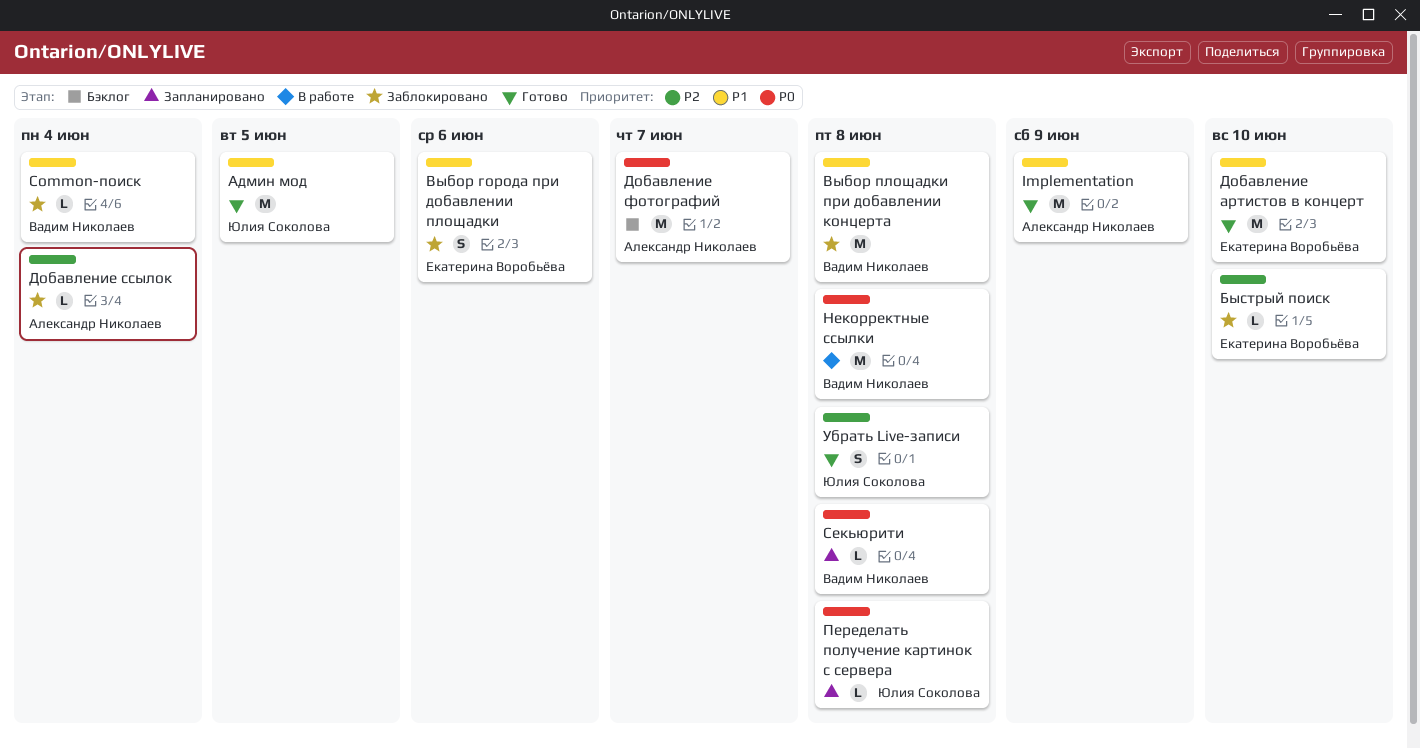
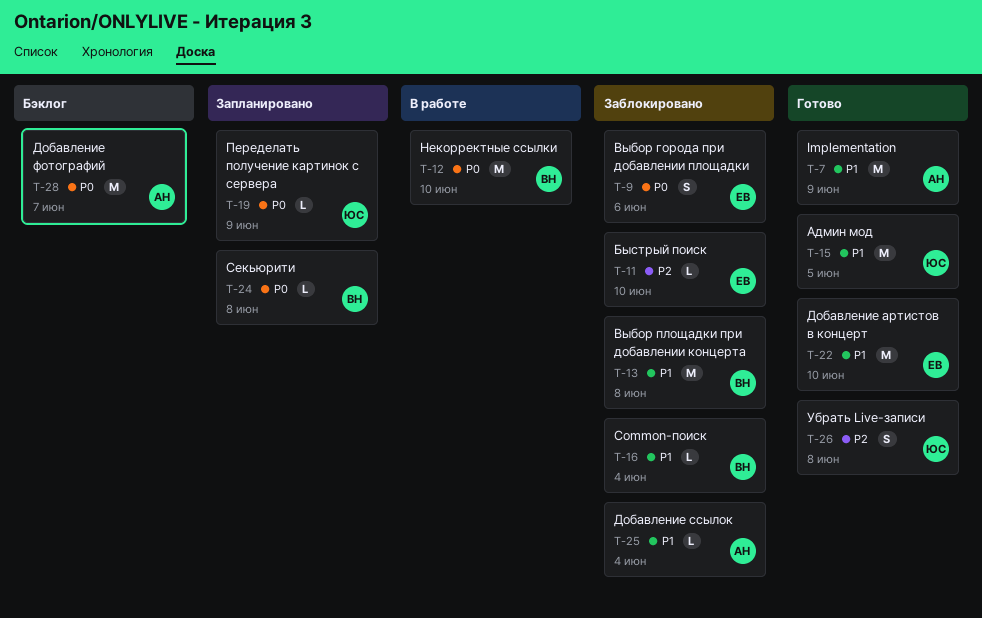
Выбор города при добавлении площадки, priority: P1 -> P0
Добавление ссылок, priority: P2 -> P1
Некорректные ссылки, due: Jun 8 -> Jun 10
Переделать получение картинок с сервера, due: Jun 8 -> Jun 9

